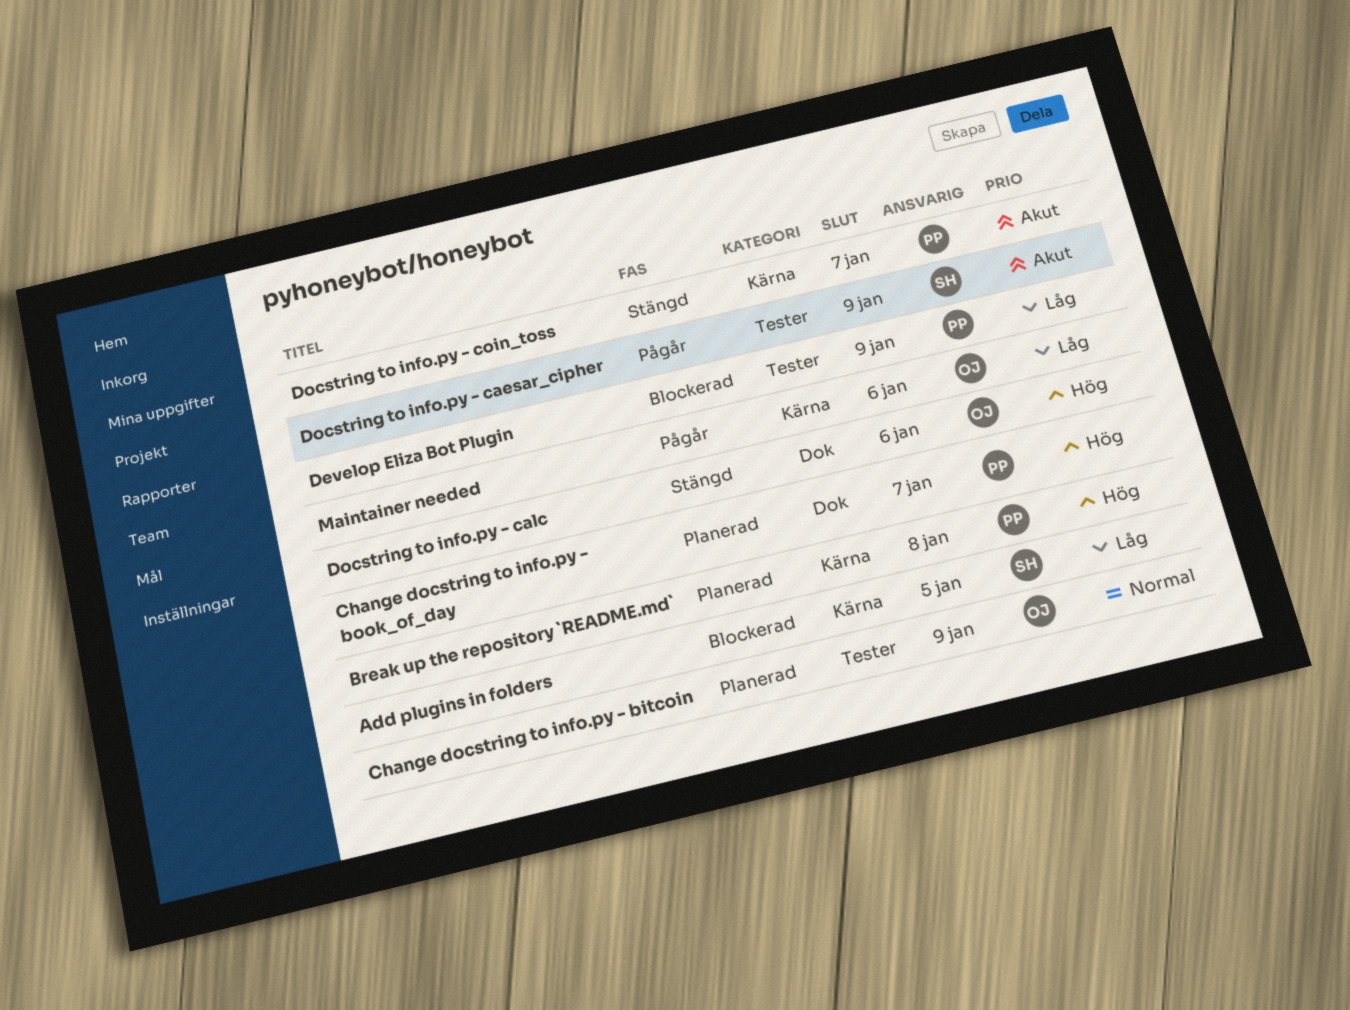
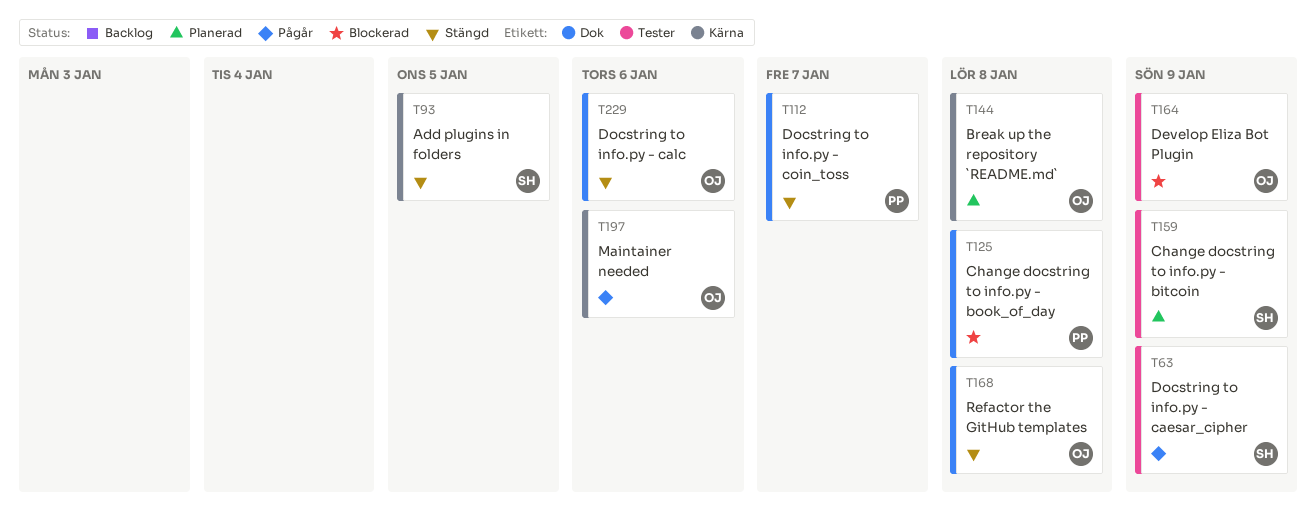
Add plugins in folders, status: Blockerad -> Stängd
Break up the repository `README.md`, owner: PP -> OJ
Change docstring to info.py - bitcoin, owner: OJ -> SH
Change docstring to info.py - book_of_day, status: Planerad -> Blockerad
Change docstring to info.py - book_of_day, due: Jan 7 -> Jan 8
Develop Eliza Bot Plugin, owner: PP -> OJ
Docstring to info.py - coin_toss, label: Kärna -> Dok
Refactor the GitHub templates: none -> present

